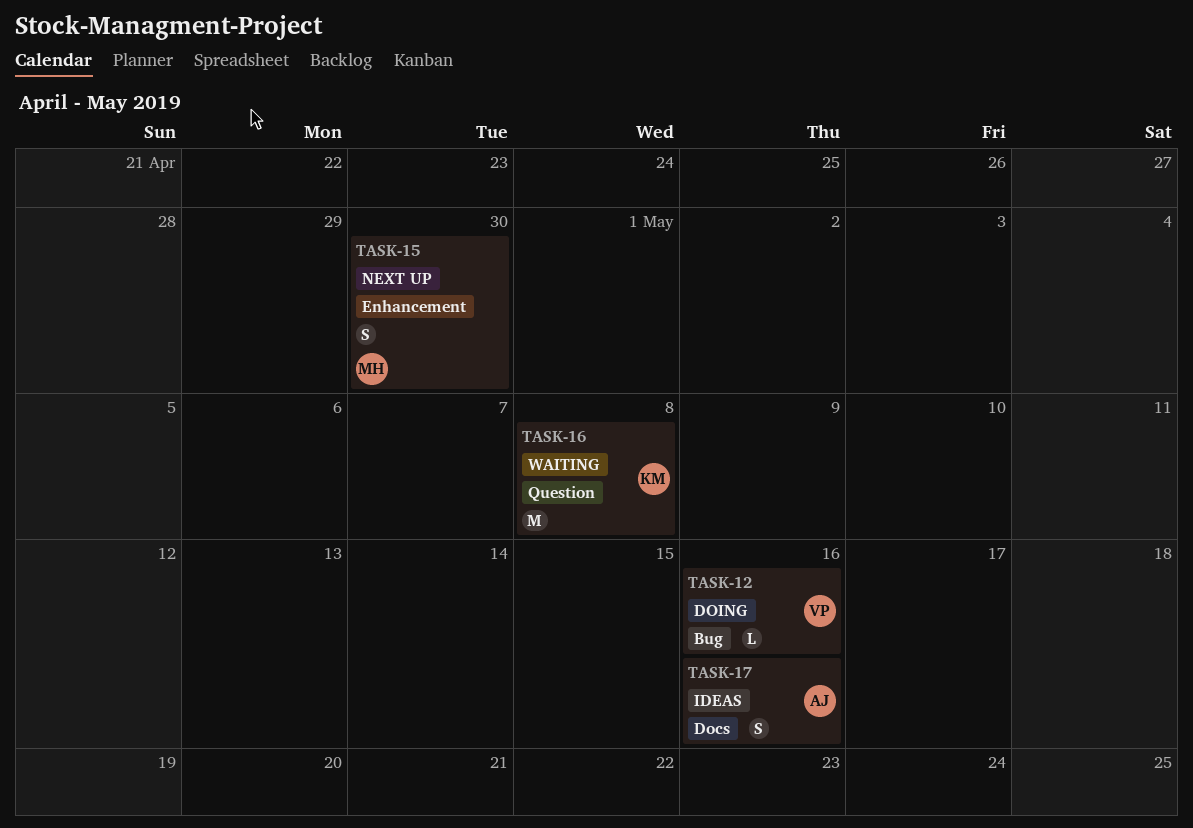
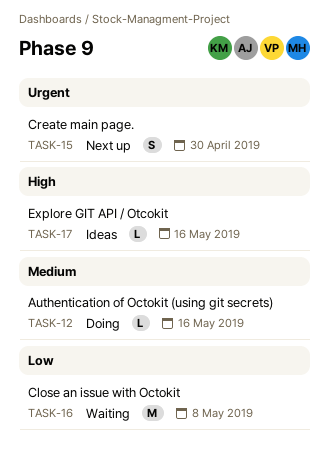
TASK-17, estimate: S -> L

